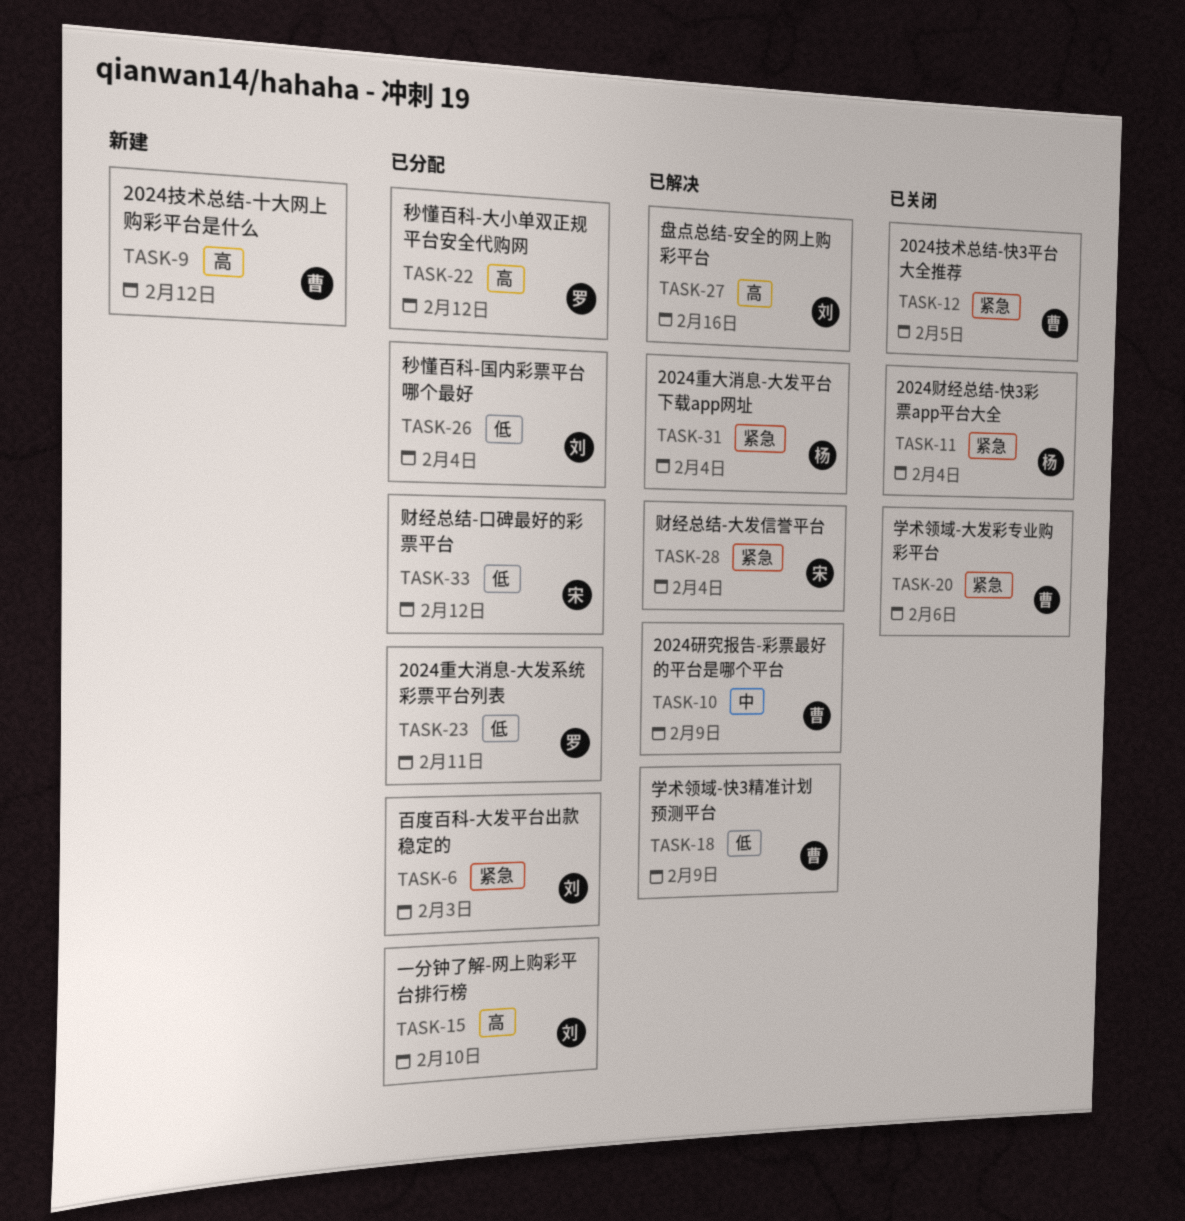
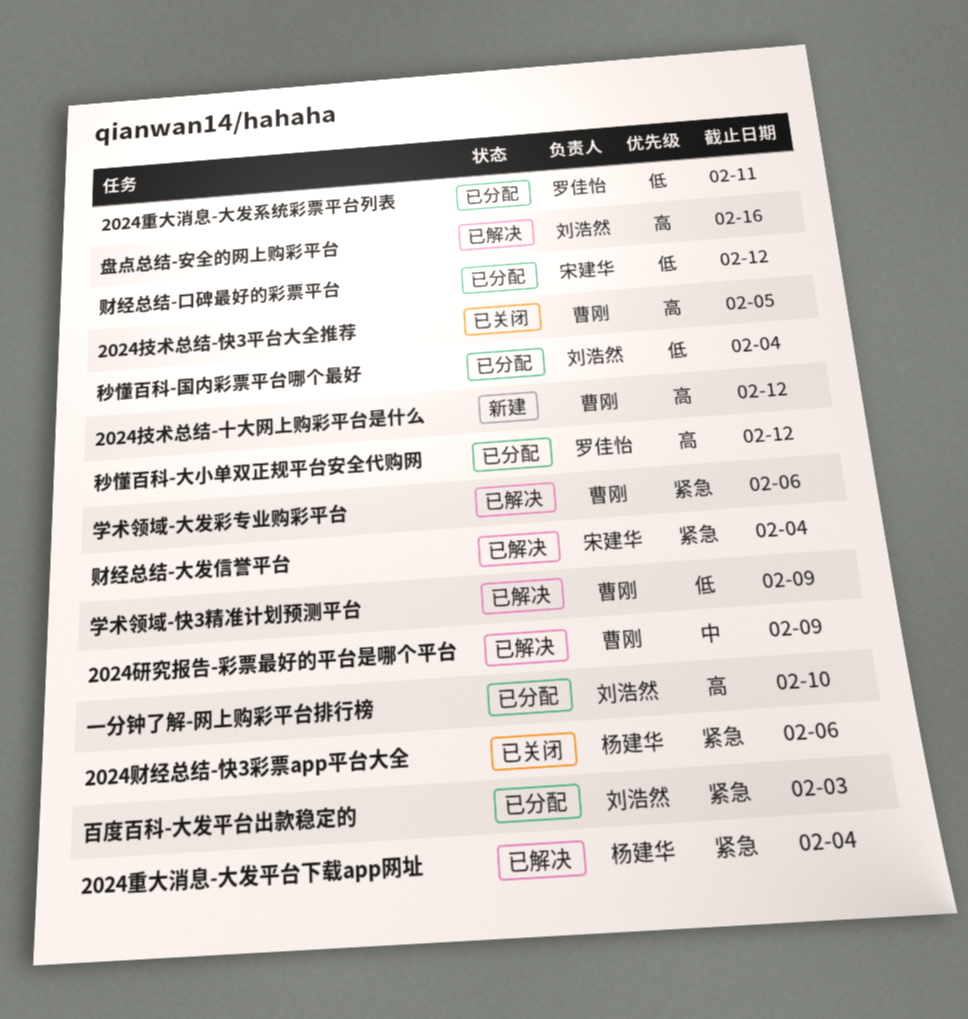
2024技术总结-快3平台大全推荐, priority: 紧急 -> 高
2024财经总结-快3彩票app平台大全, due: Feb 4 -> Feb 6
学术领域-大发彩专业购彩平台, status: 已关闭 -> 已解决

